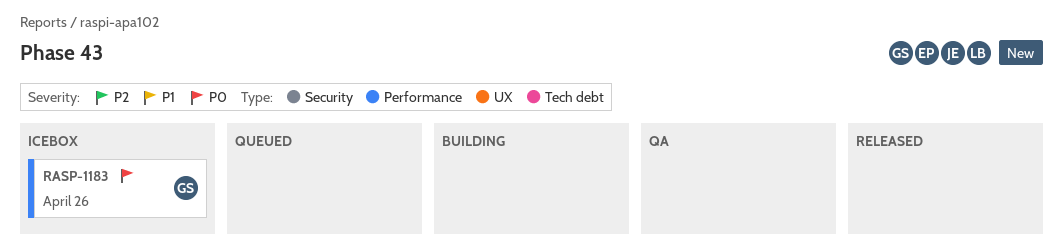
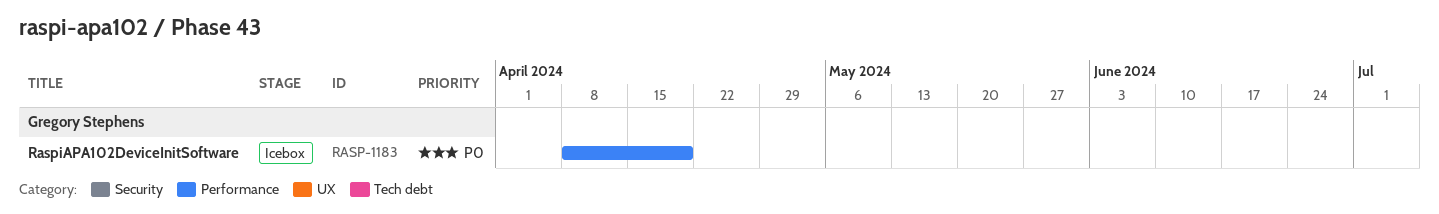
RASP-1183, due: Apr 26 -> Apr 19

